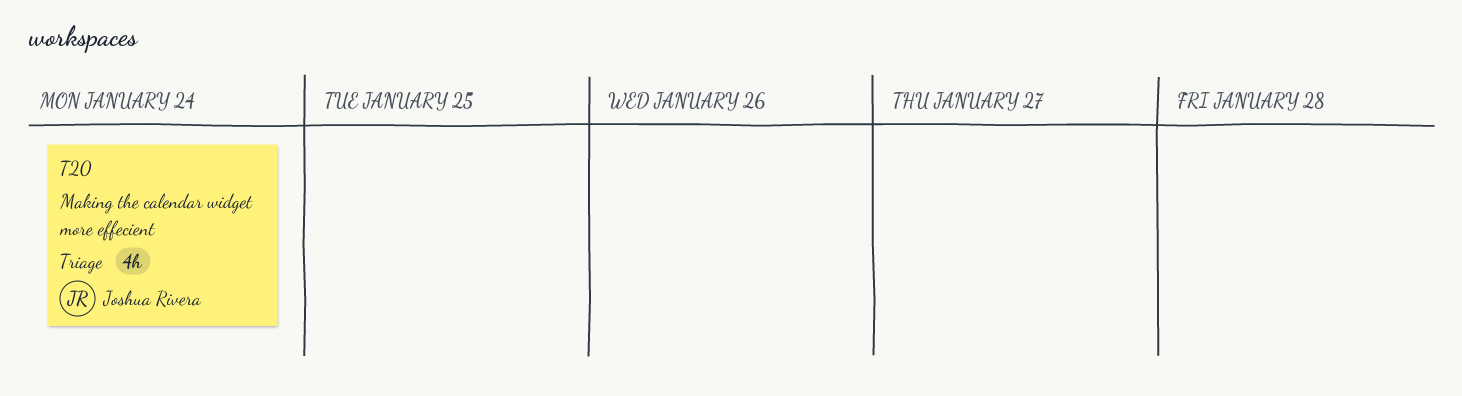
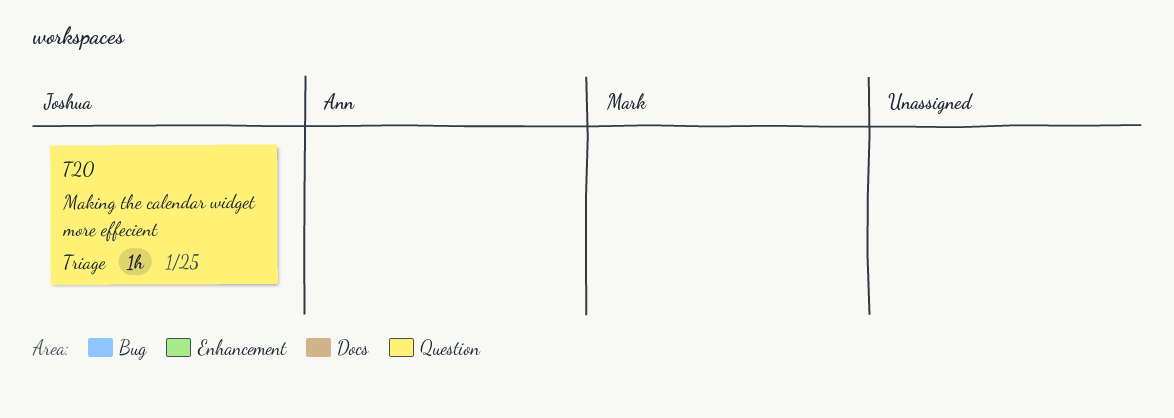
T20, estimate: 4h -> 1h
T20, due: Jan 24 -> Jan 25

